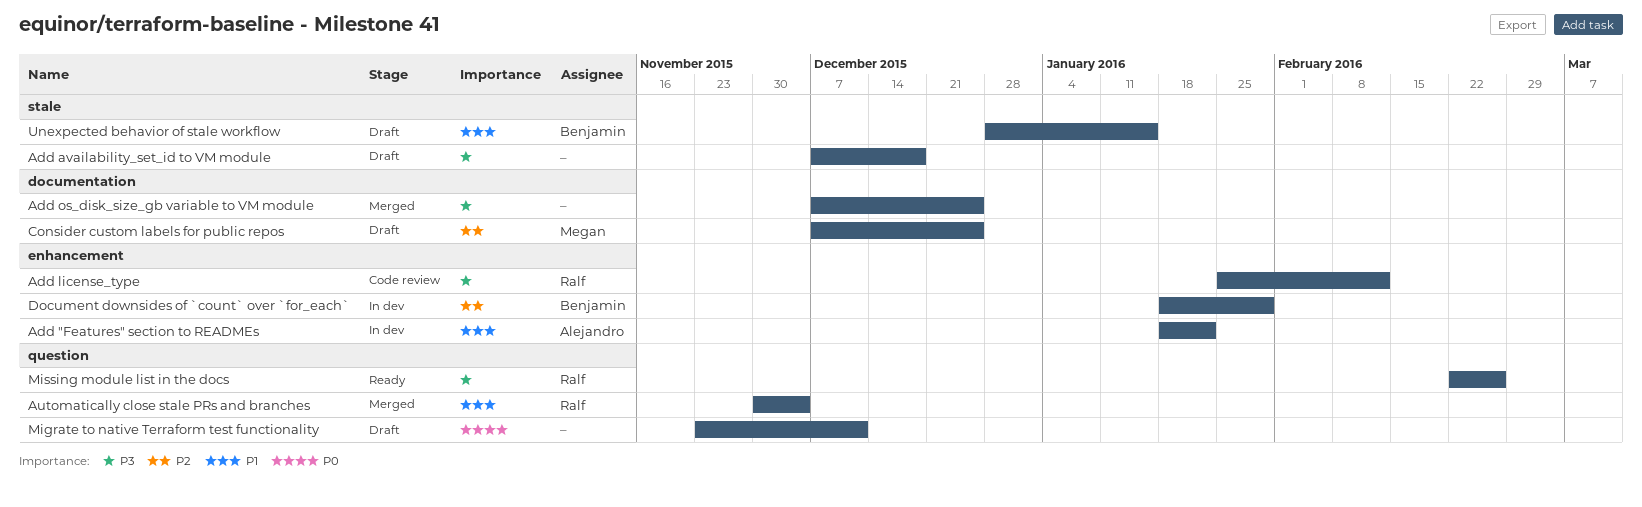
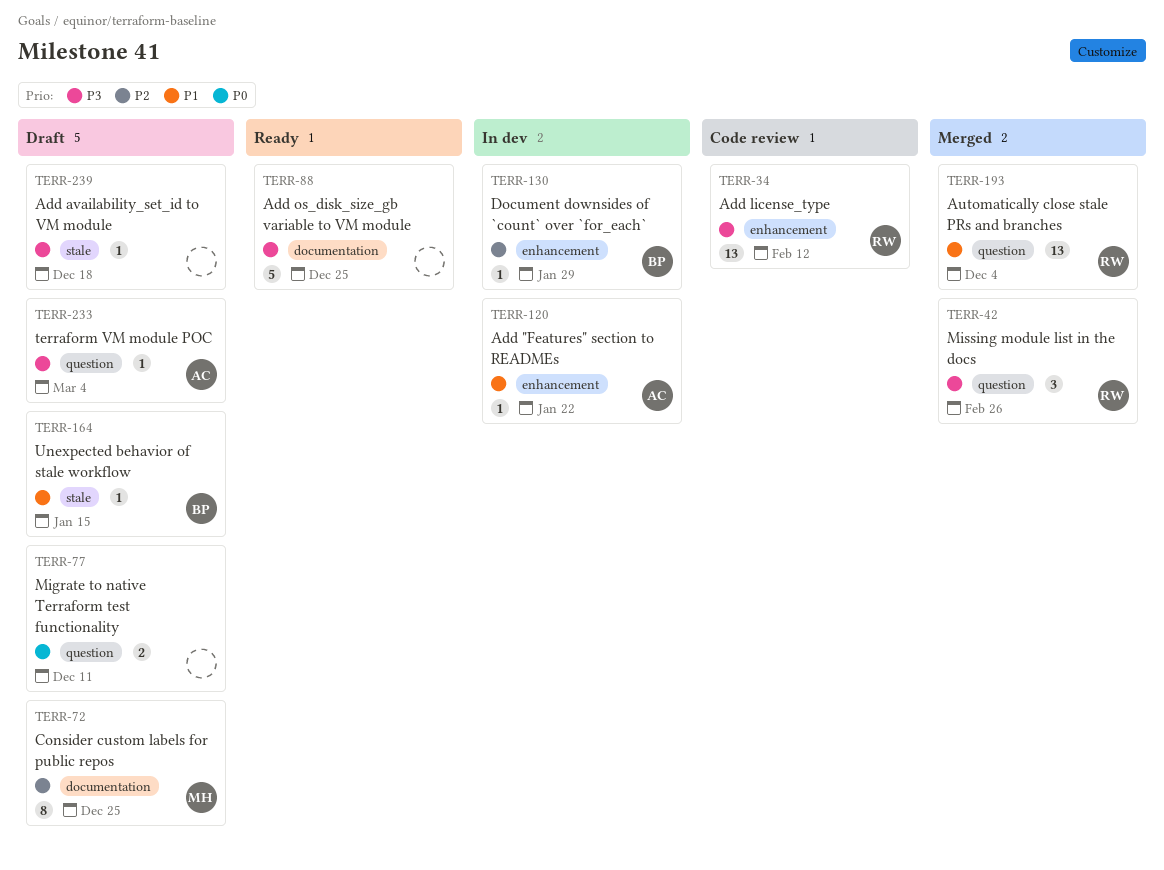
Add os_disk_size_gb variable to VM module, status: Merged -> Ready
Missing module list in the docs, status: Ready -> Merged
terraform VM module POC: none -> present

